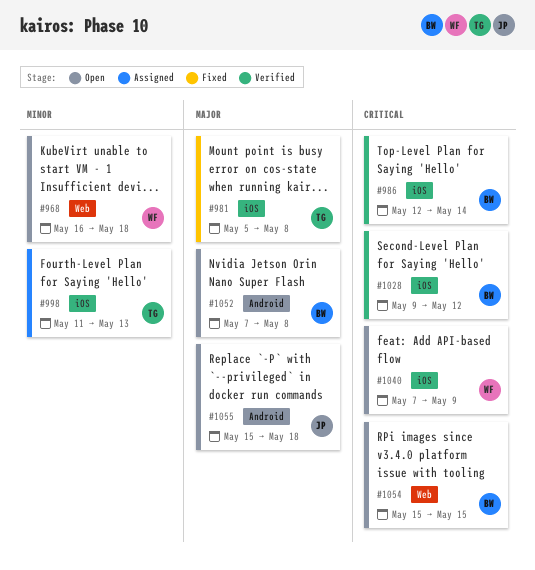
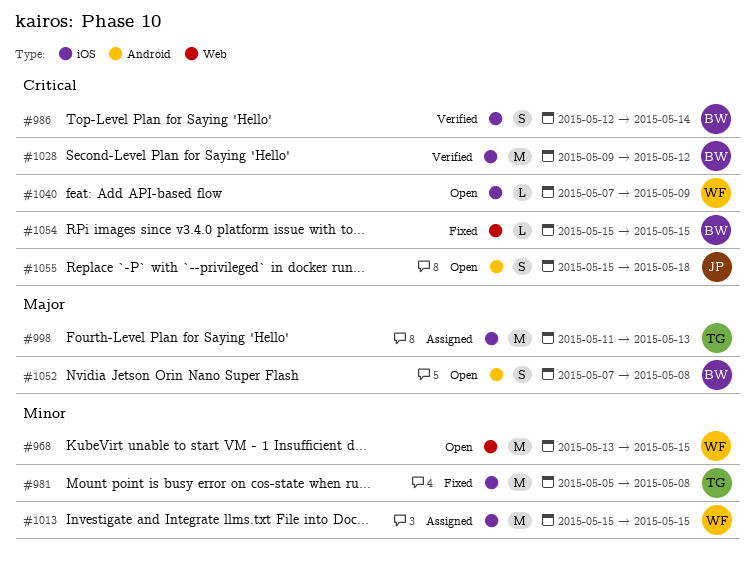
#968, start: May 16 -> May 13
#968, due: May 18 -> May 15
#981, priority: Major -> Minor
#998, priority: Minor -> Major
#1013: none -> present
#1054, status: Open -> Fixed
#1055, priority: Major -> Critical

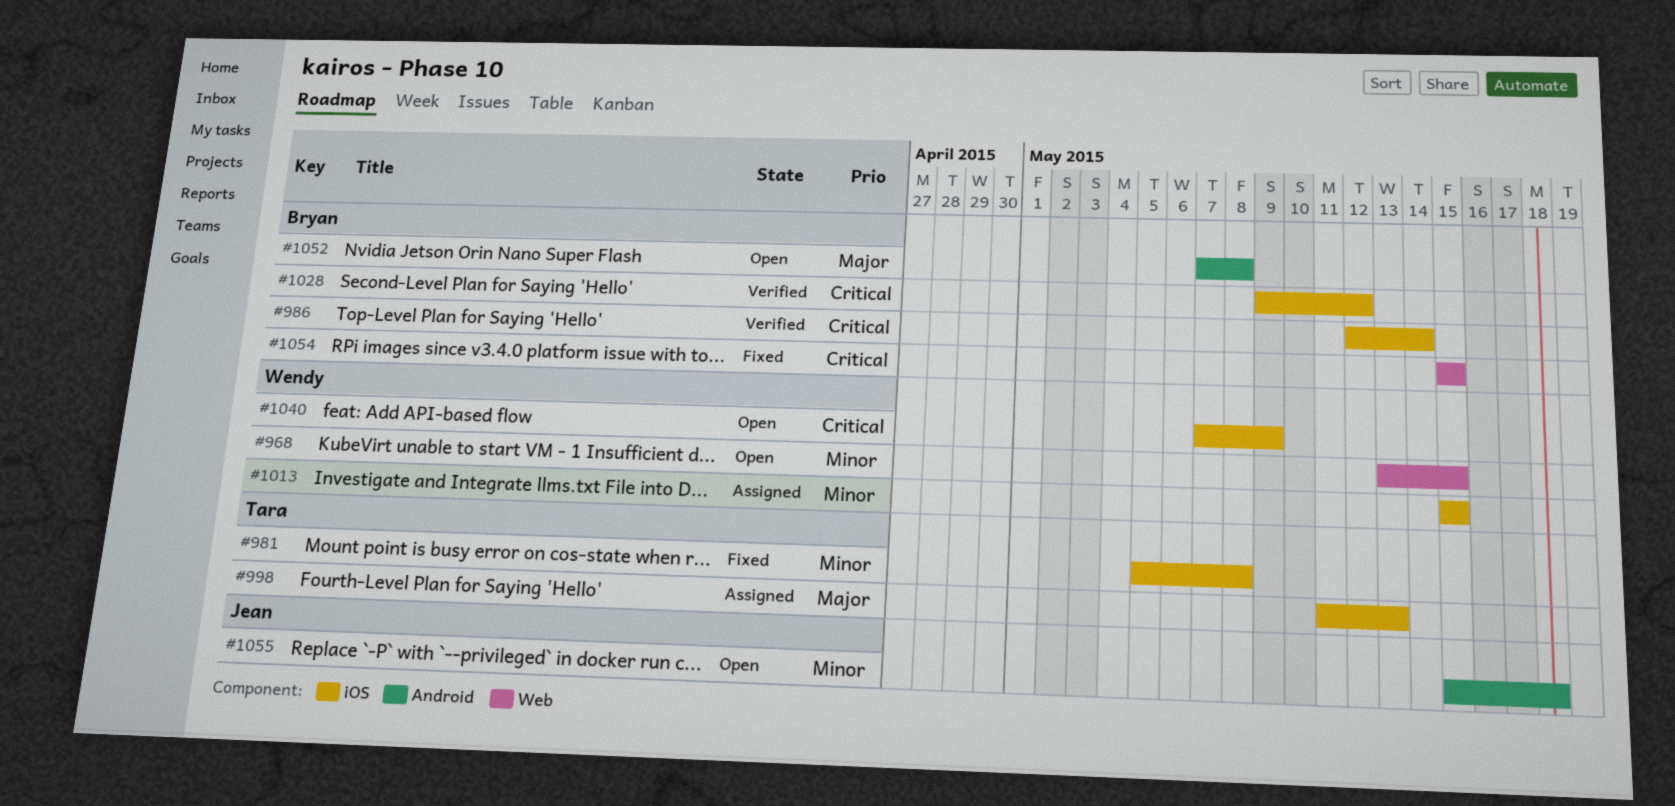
#1055, priority: Critical -> Minor

